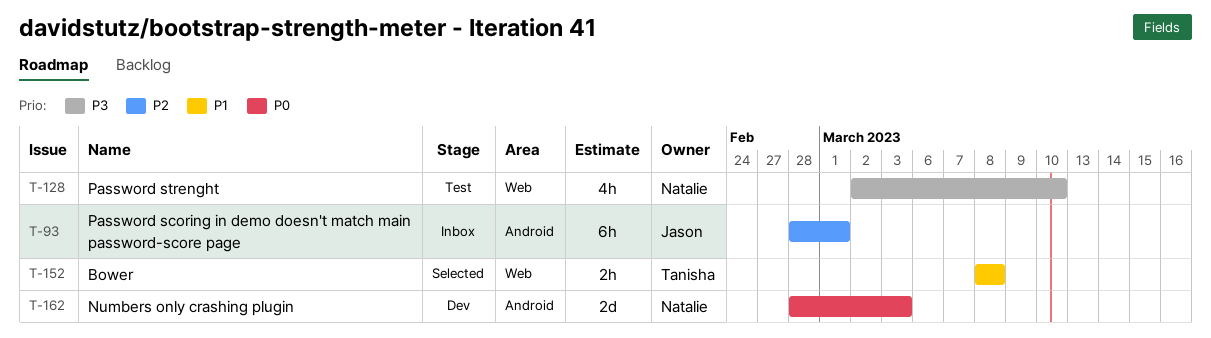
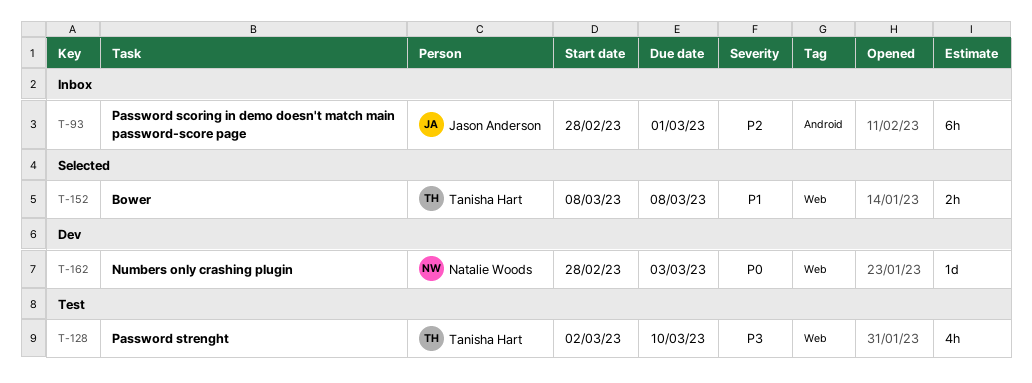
T-128, owner: Natalie Woods -> Tanisha Hart
T-162, label: Android -> Web
T-162, estimate: 2d -> 1d

